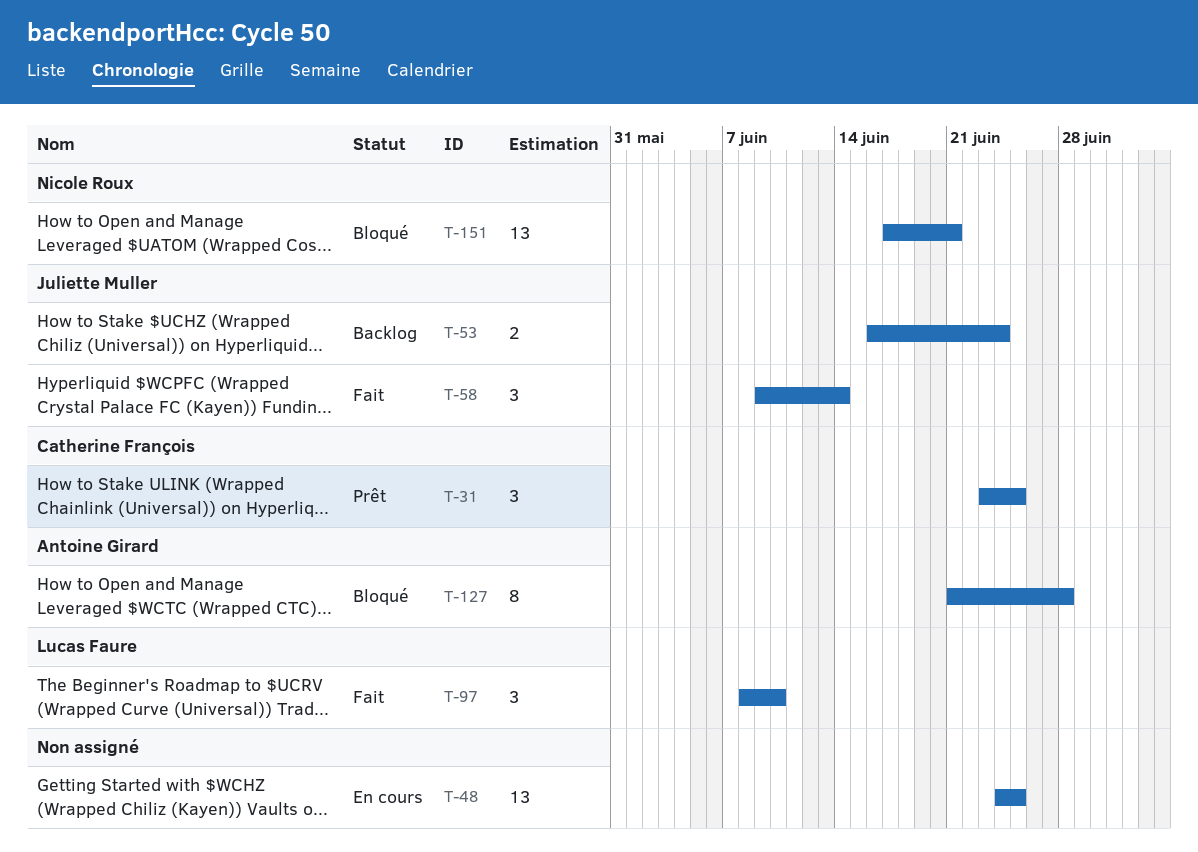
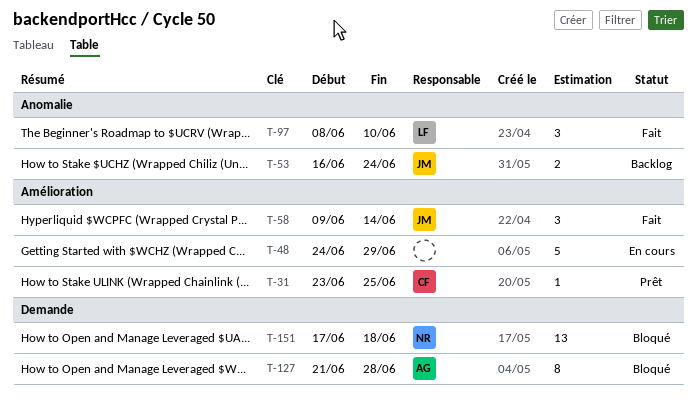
T-31, estimate: 3 -> 1
T-48, estimate: 13 -> 5
T-48, due: Jun 25 -> Jun 29
T-151, due: Jun 21 -> Jun 18

